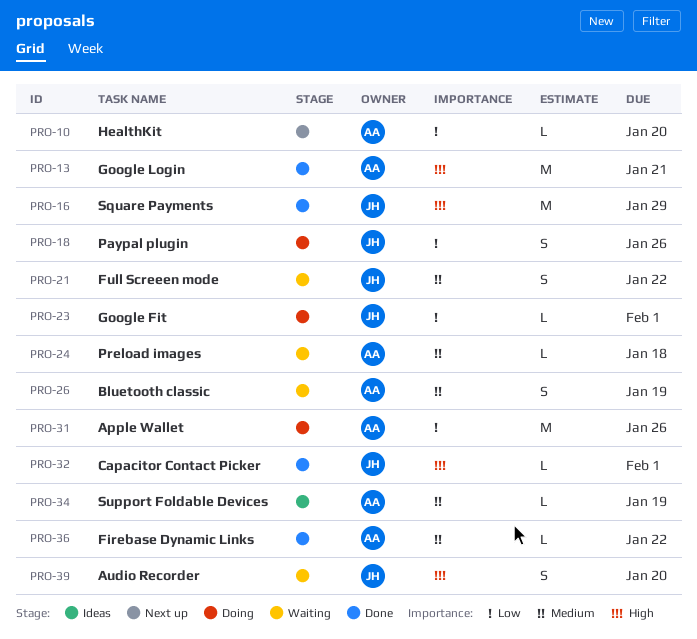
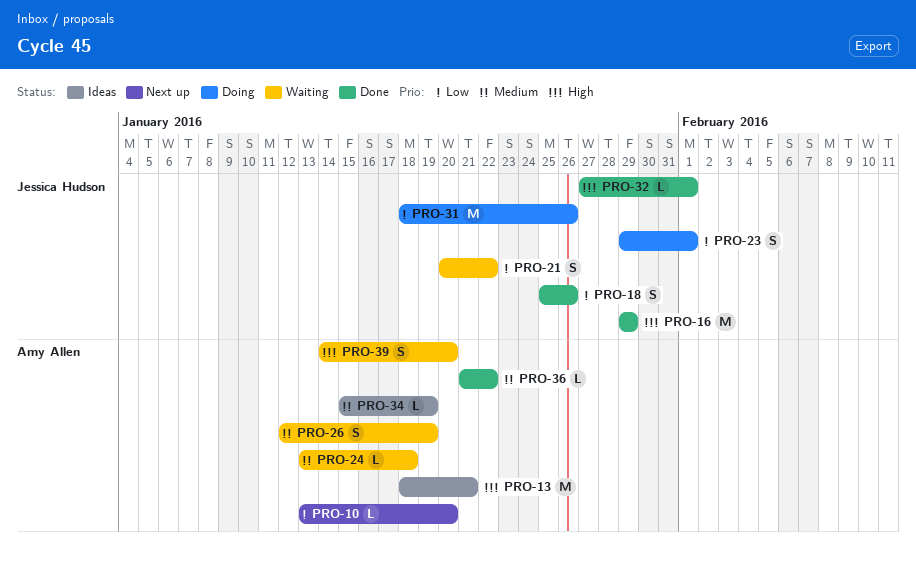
PRO-13, status: Done -> Ideas
PRO-18, status: Doing -> Done
PRO-21, priority: Medium -> Low
PRO-23, estimate: L -> S
PRO-31, owner: Amy Allen -> Jessica Hudson
PRO-39, owner: Jessica Hudson -> Amy Allen

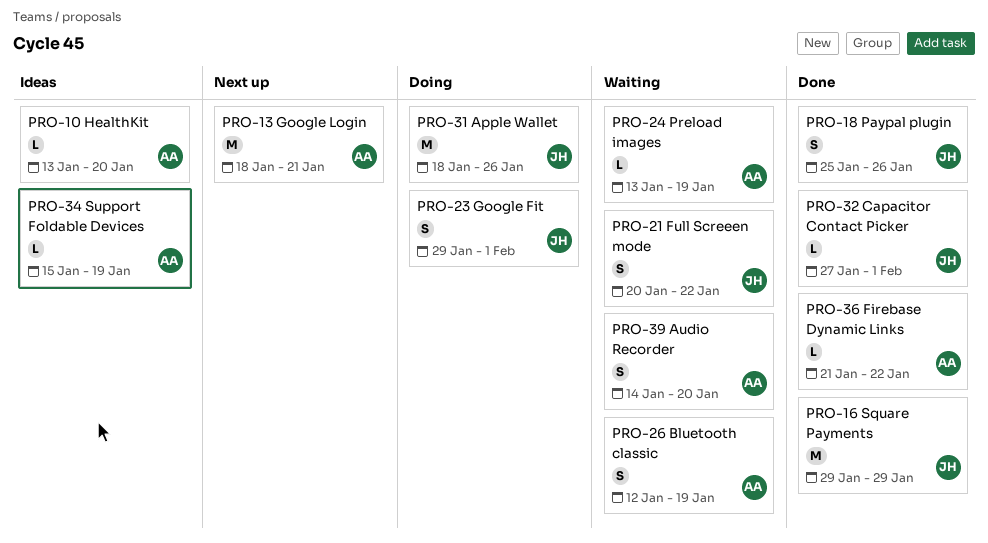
PRO-10, status: Next up -> Ideas
PRO-13, status: Ideas -> Next up
PRO-24, due: Jan 18 -> Jan 19

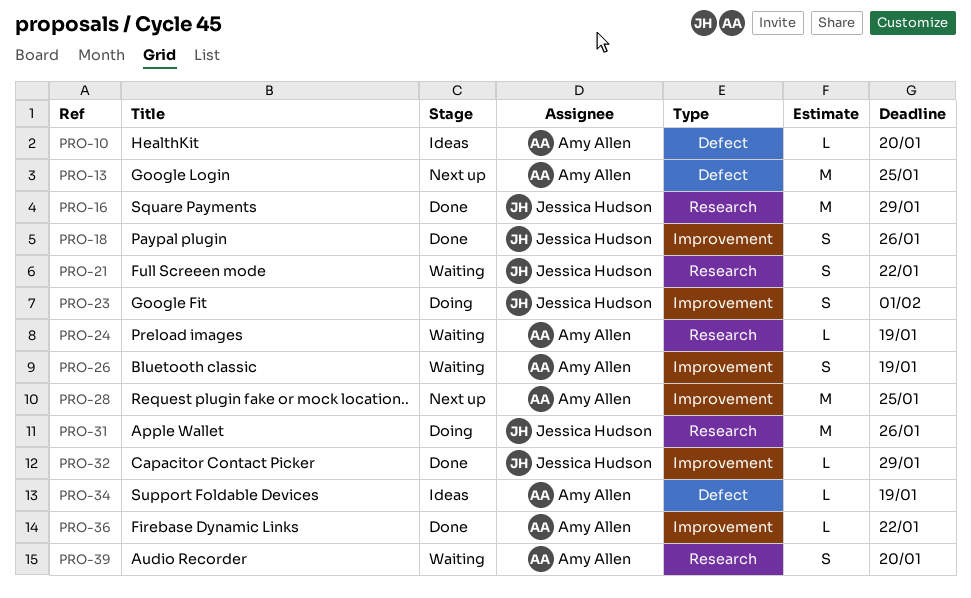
PRO-13, due: Jan 21 -> Jan 25
PRO-28: none -> present
PRO-32, due: Feb 1 -> Jan 29

